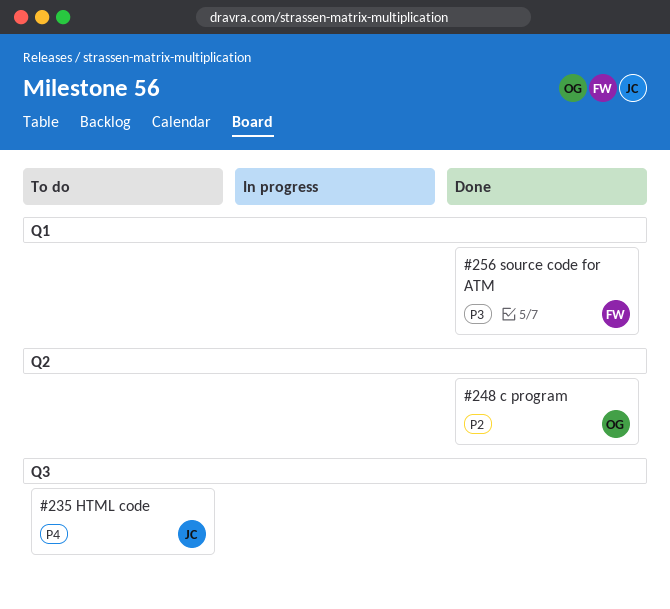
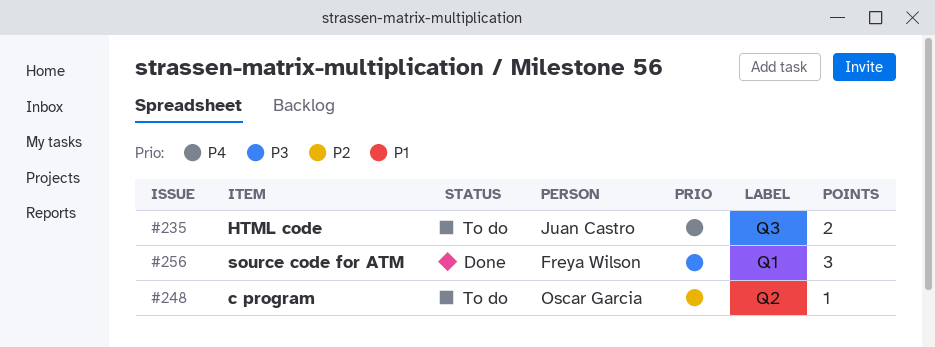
#248, status: Done -> To do

